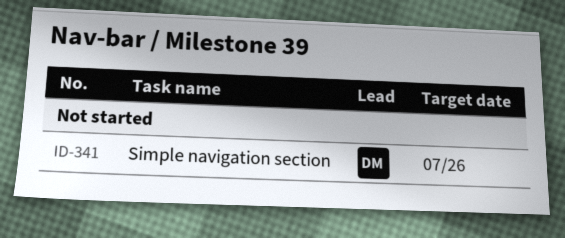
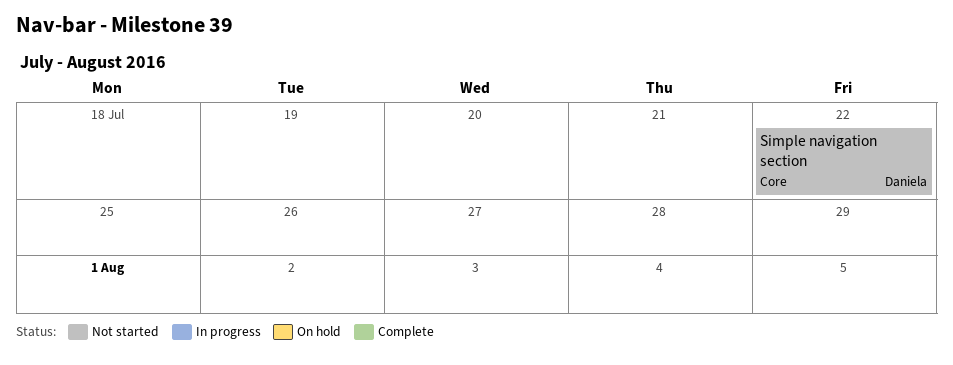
Simple navigation section, due: Jul 26 -> Jul 22

